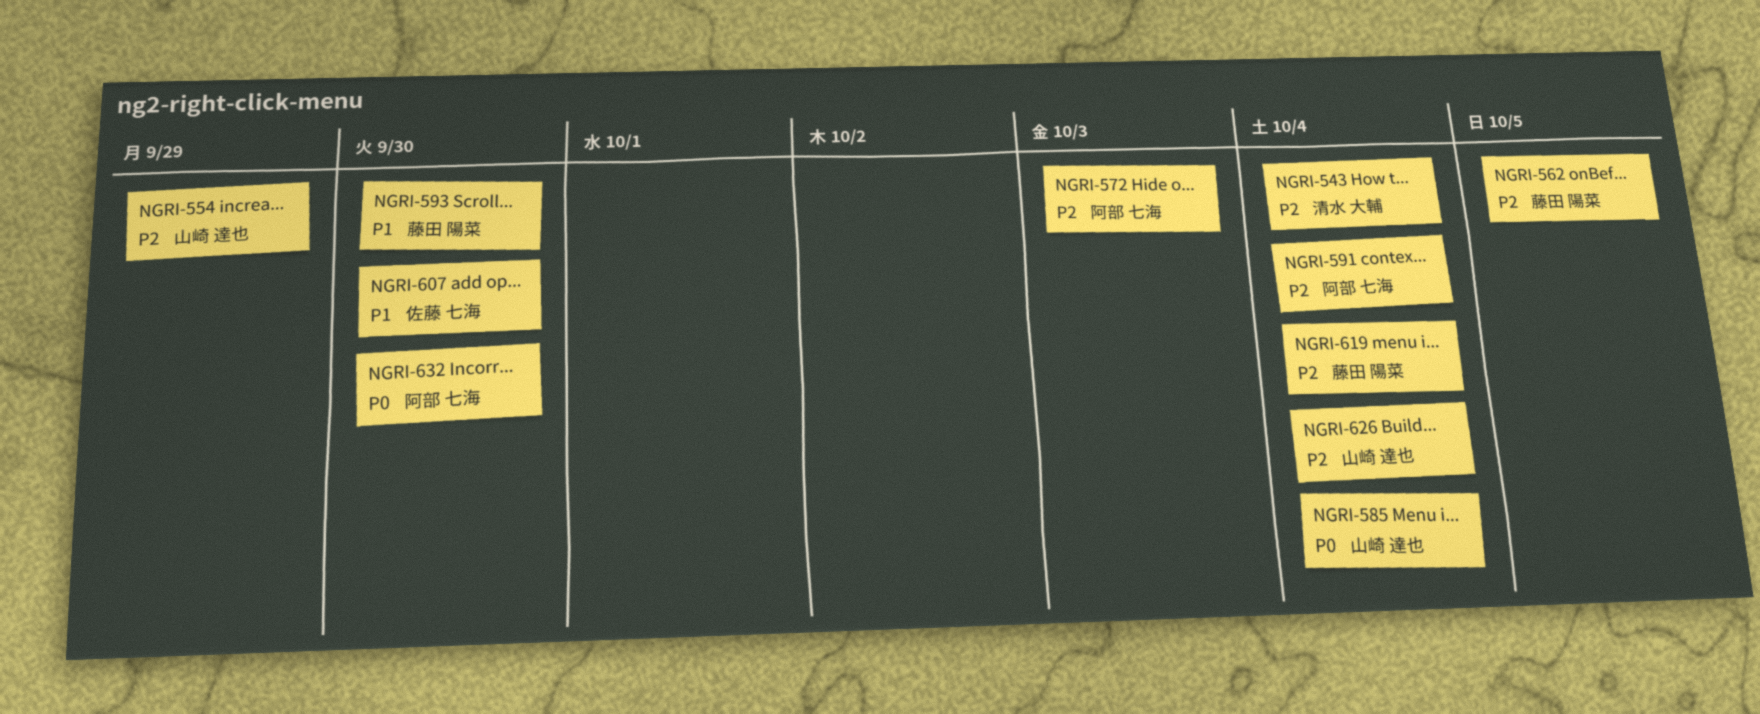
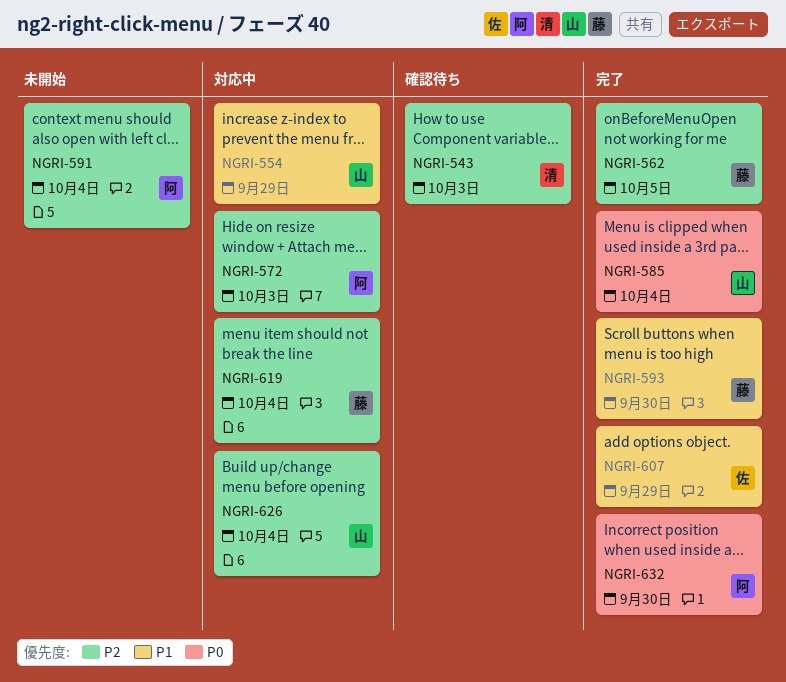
NGRI-543, due: Oct 4 -> Oct 3
NGRI-554, priority: P2 -> P1
NGRI-607, due: Sep 30 -> Sep 29

